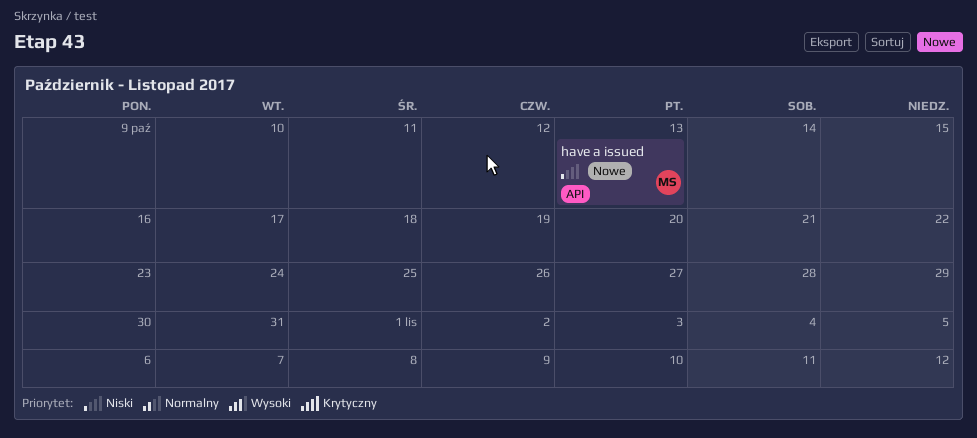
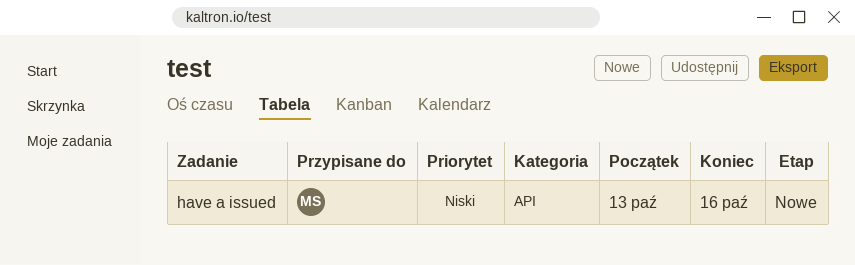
have a issued, due: Oct 13 -> Oct 16

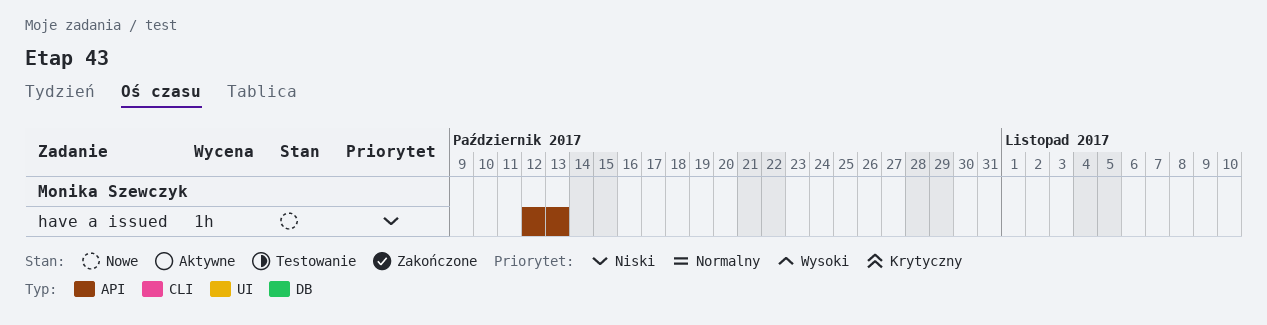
have a issued, start: Oct 13 -> Oct 12
have a issued, due: Oct 16 -> Oct 13

